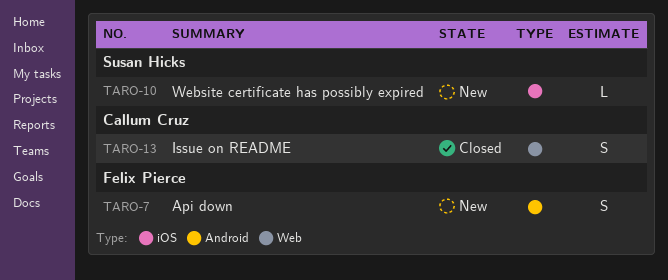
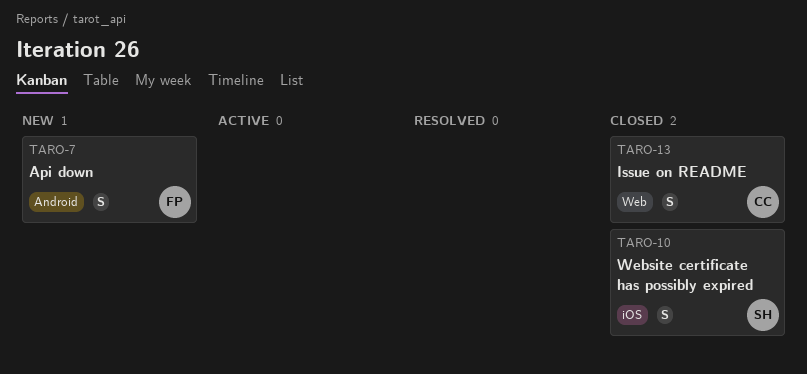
TARO-10, status: New -> Closed
TARO-10, estimate: L -> S

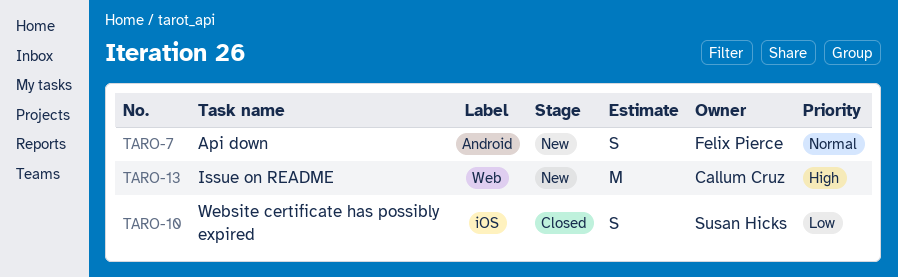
TARO-13, status: Closed -> New
TARO-13, estimate: S -> M

